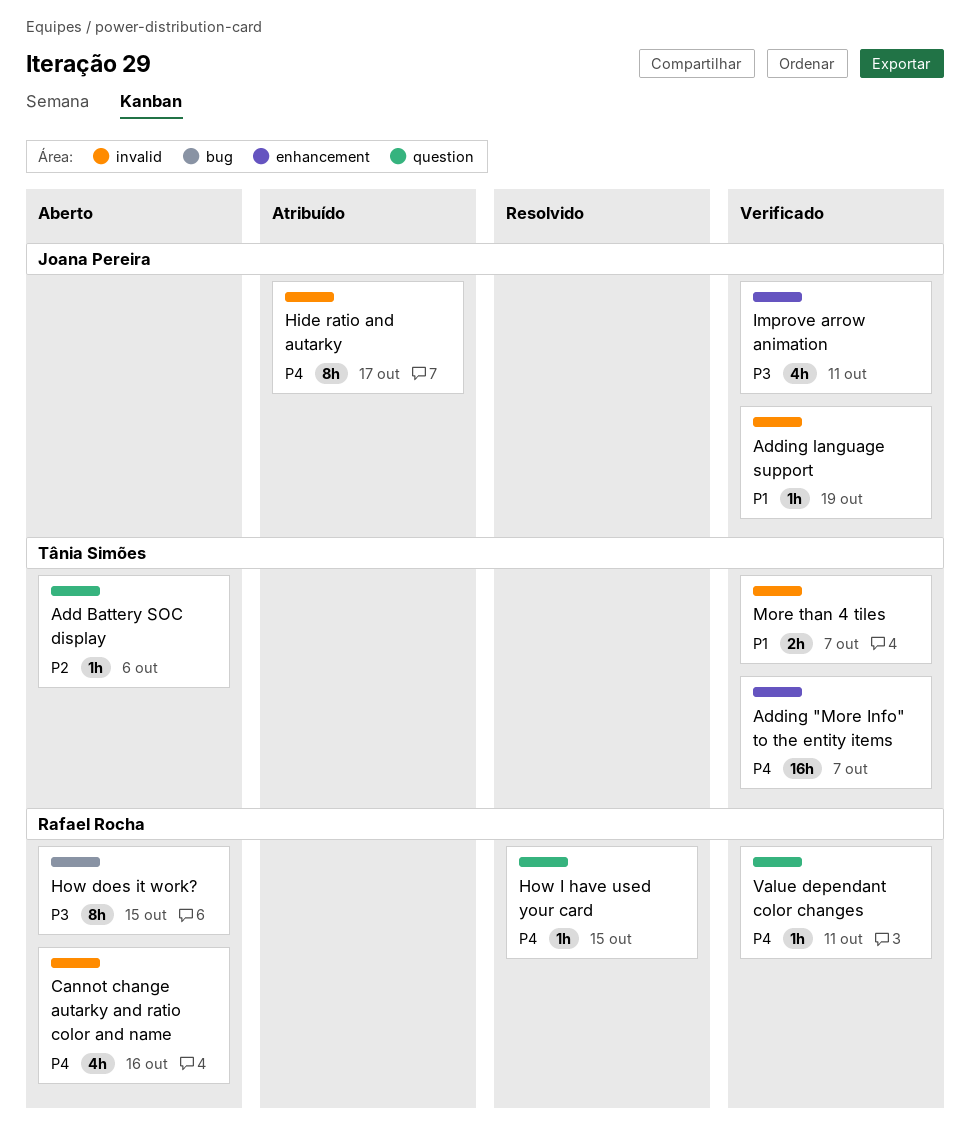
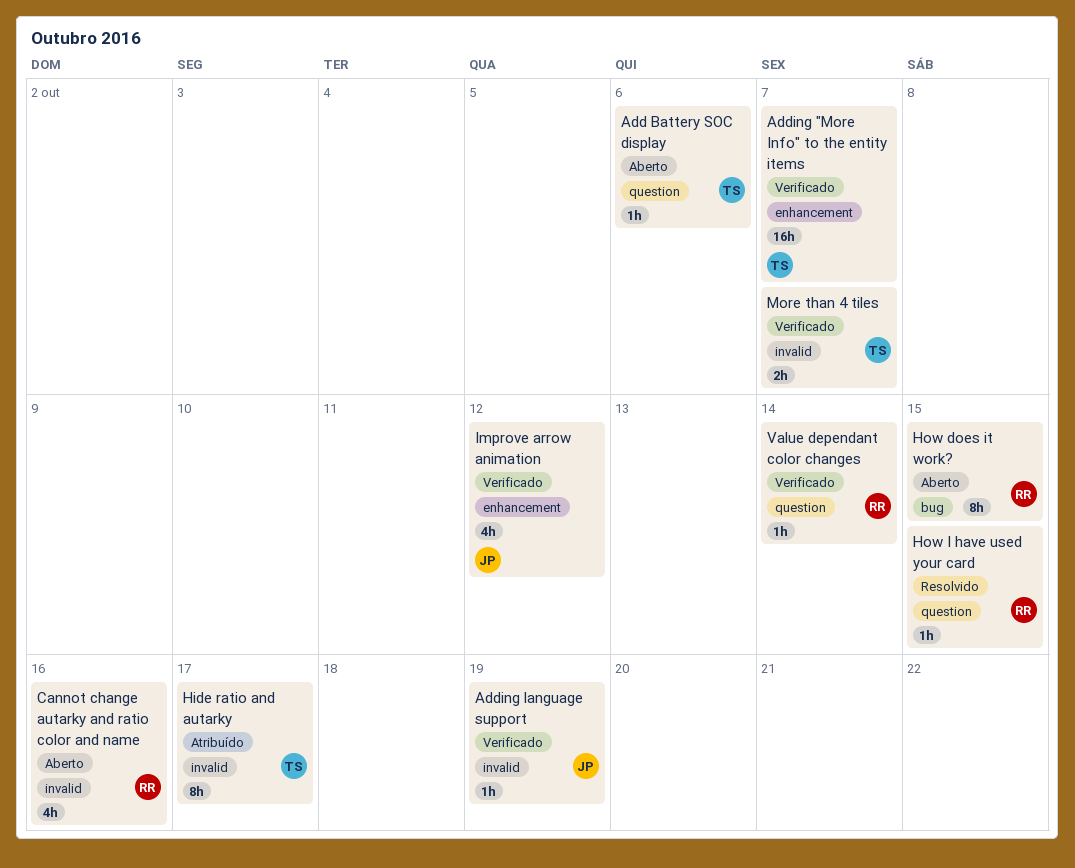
Hide ratio and autarky, owner: Joana Pereira -> Tânia Simões
Improve arrow animation, due: Oct 11 -> Oct 12
Value dependant color changes, due: Oct 11 -> Oct 14

